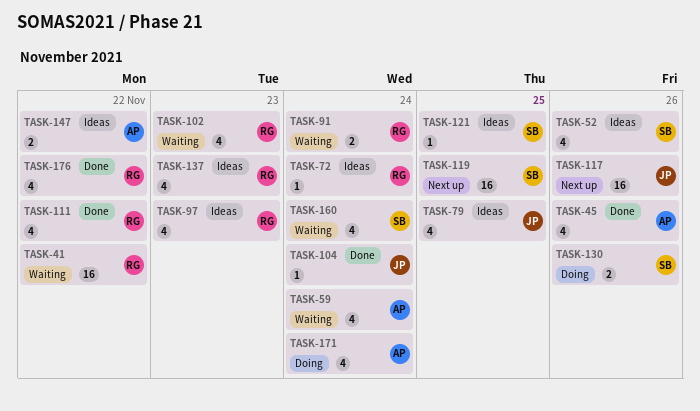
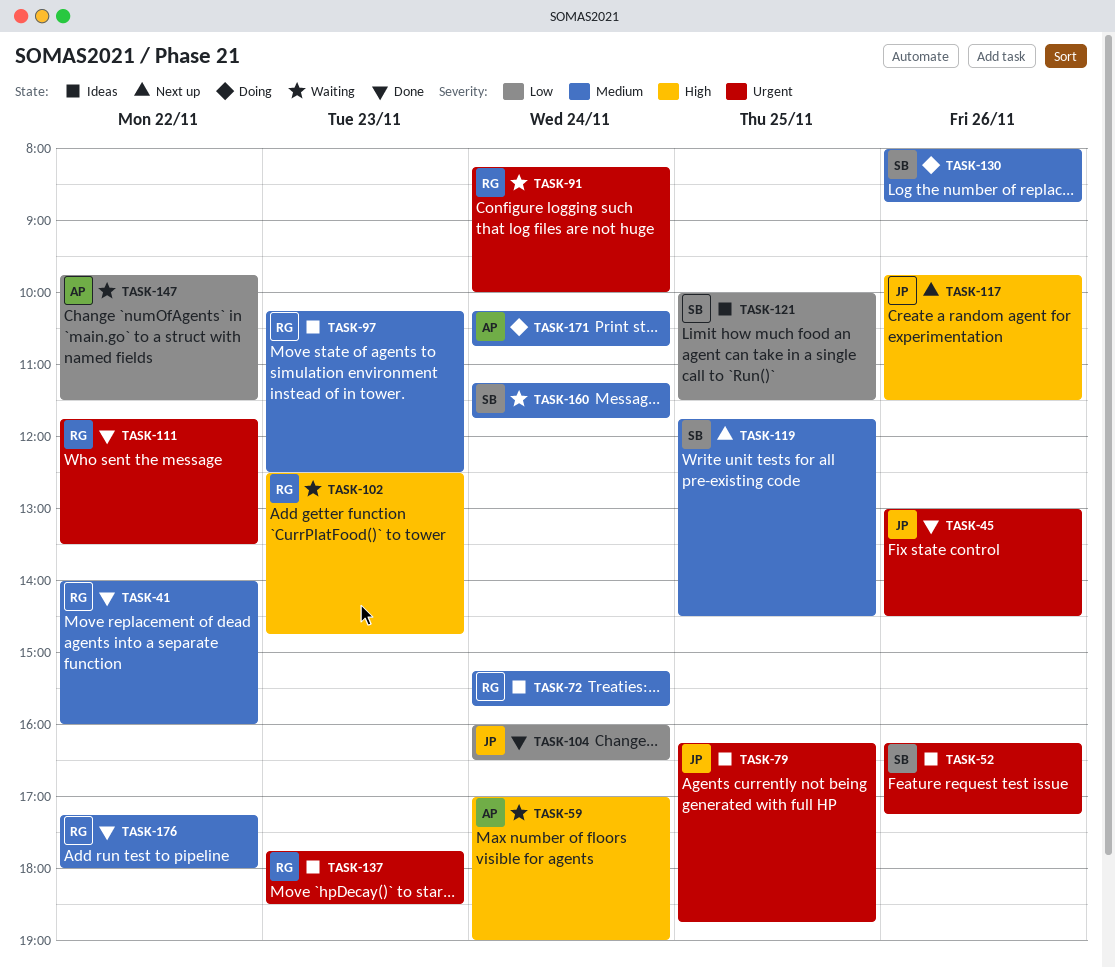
TASK-41, status: Waiting -> Done
TASK-45, owner: AP -> JP
TASK-147, status: Ideas -> Waiting

